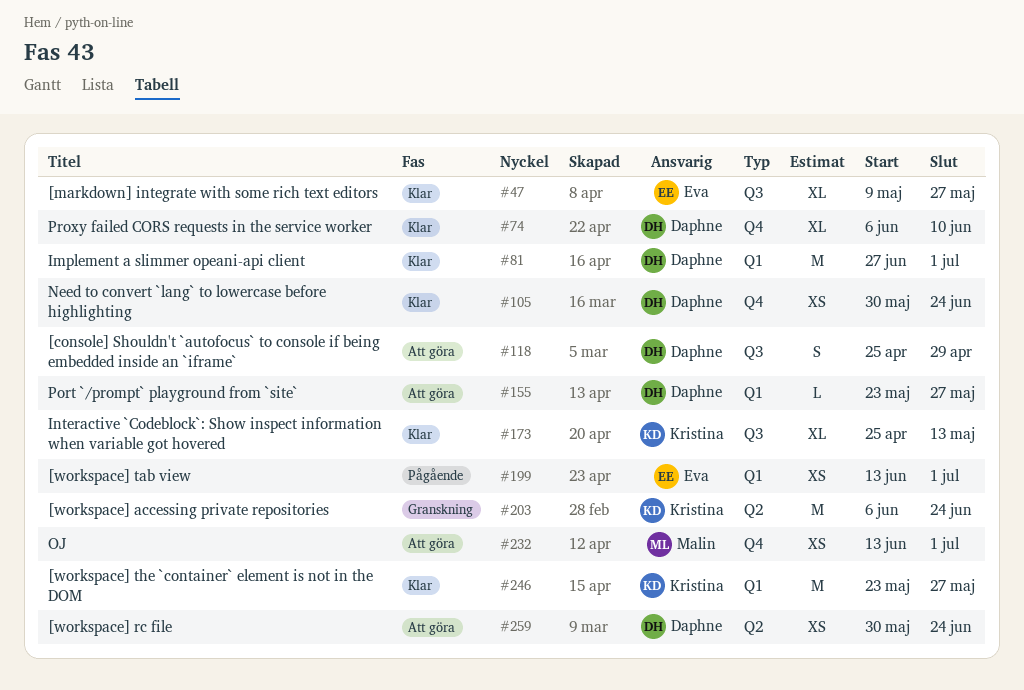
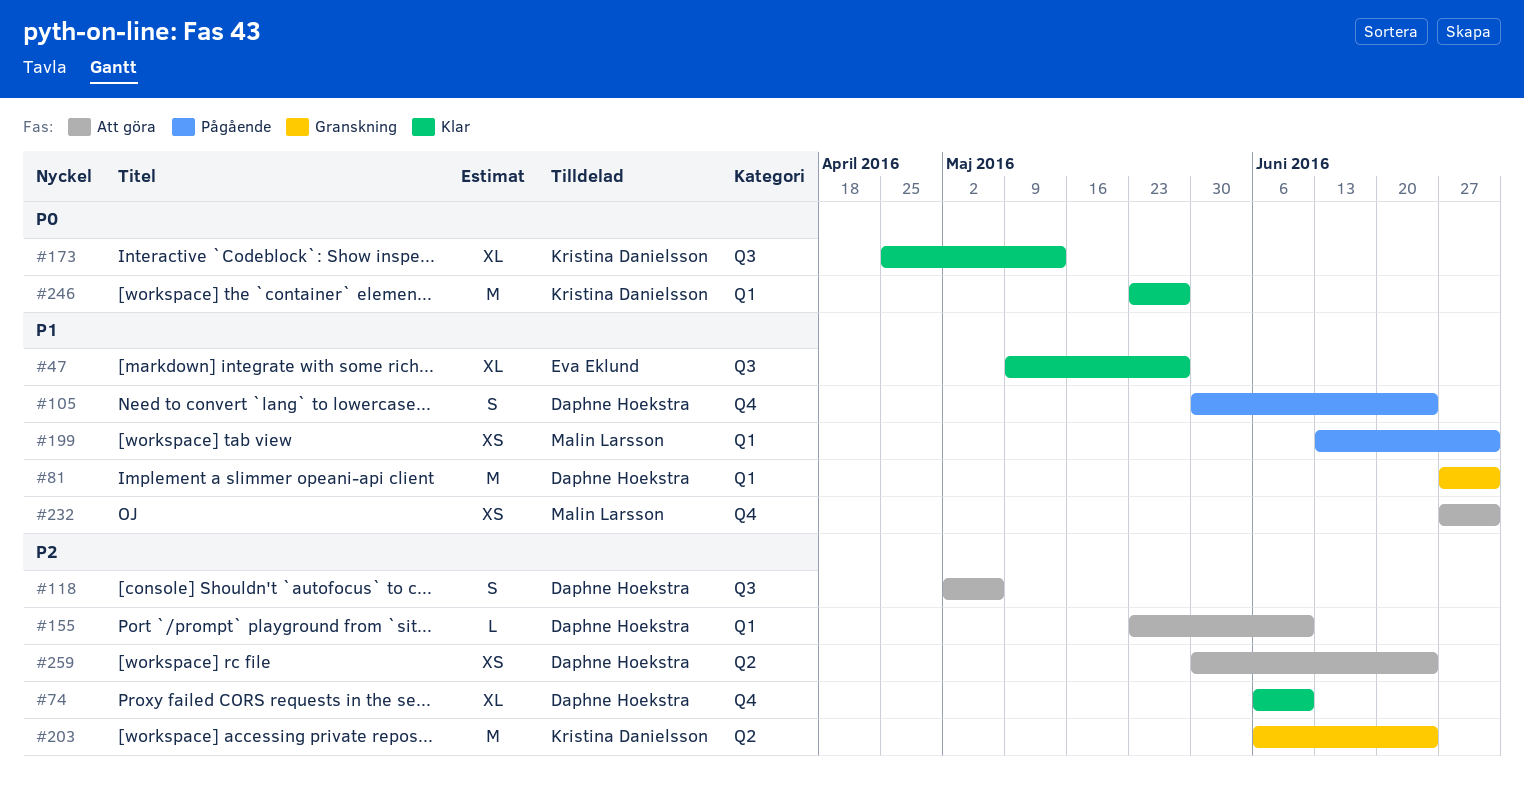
#81, status: Klar -> Granskning
#105, status: Klar -> Pågående
#105, estimate: XS -> S
#118, start: Apr 25 -> May 2
#118, due: Apr 29 -> May 6
#155, due: May 27 -> Jun 10
#199, owner: Eva Eklund -> Malin Larsson
#232, start: Jun 13 -> Jun 27

